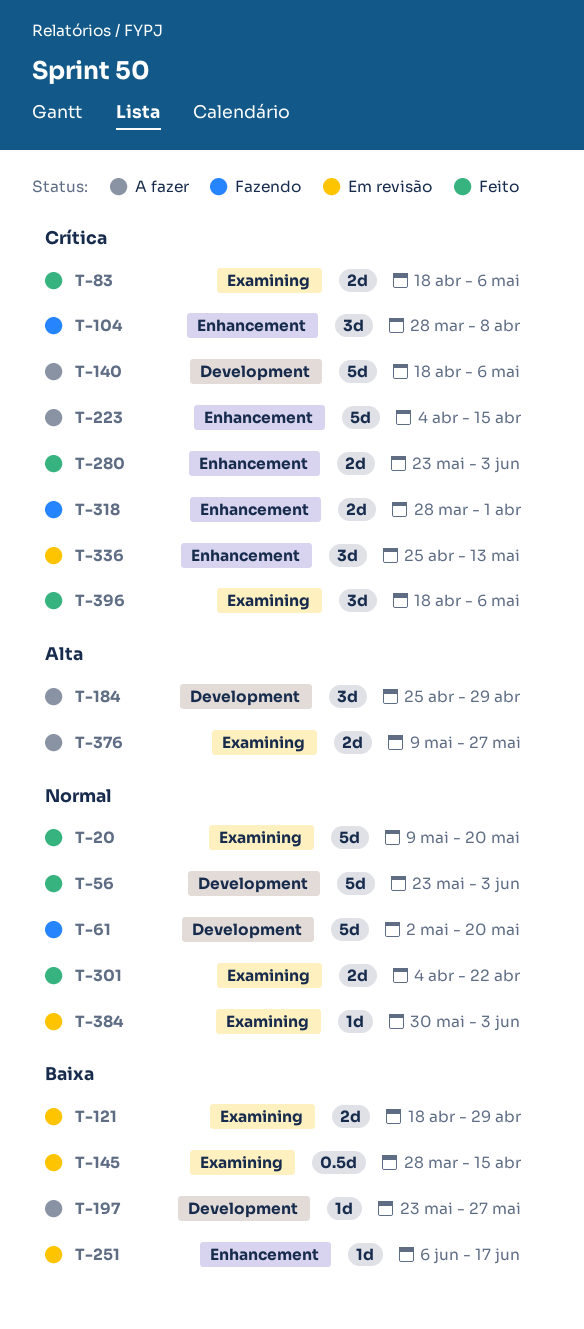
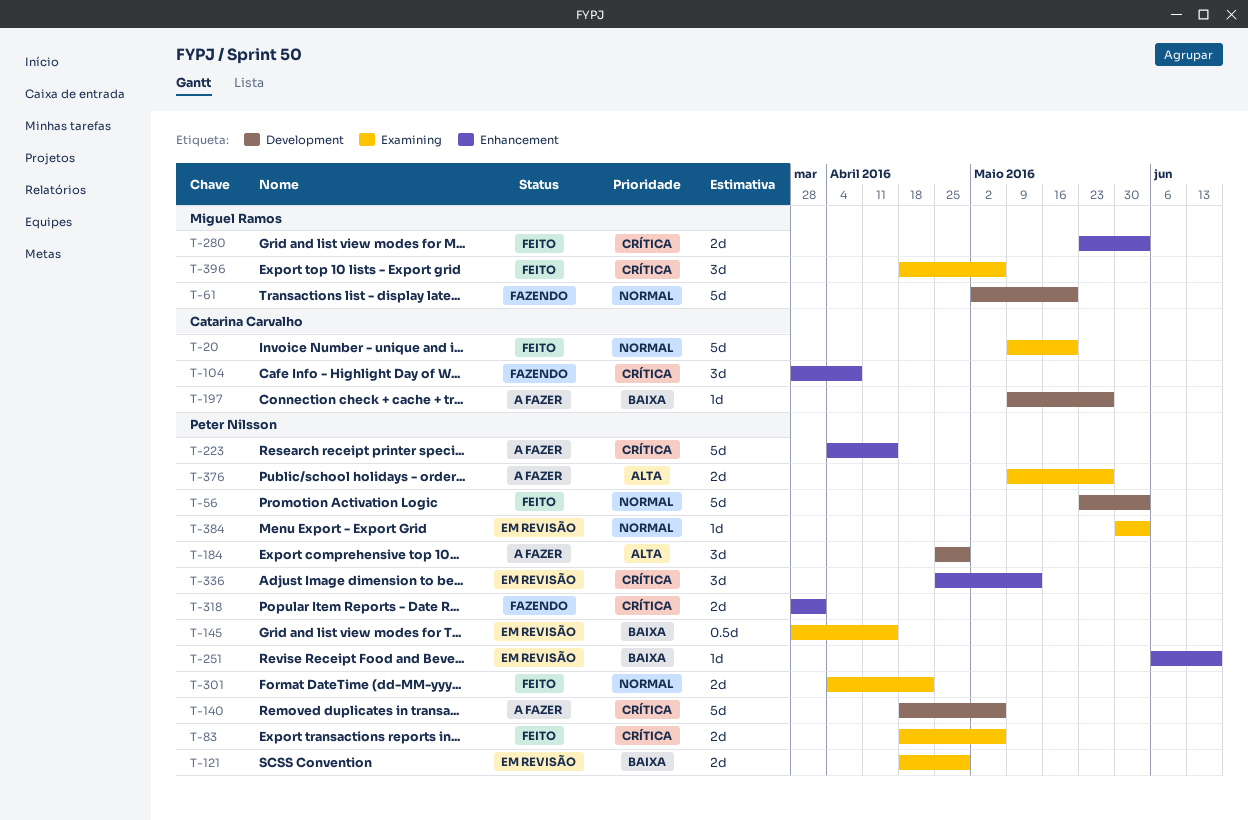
T-197, start: May 23 -> May 9

